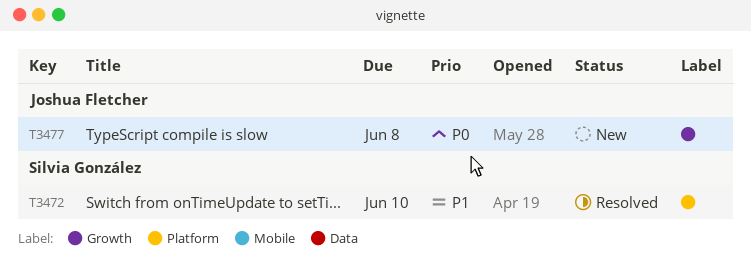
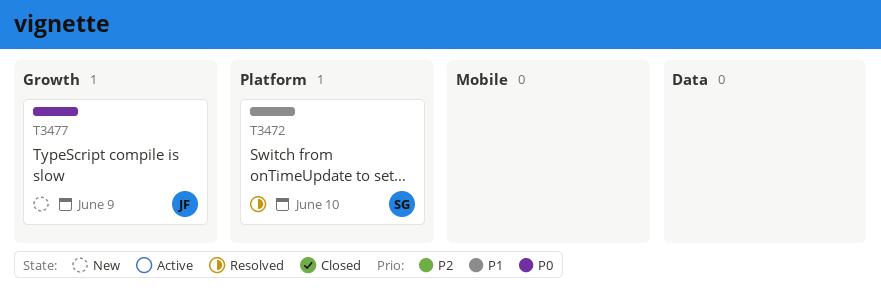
T3477, due: Jun 8 -> Jun 9

